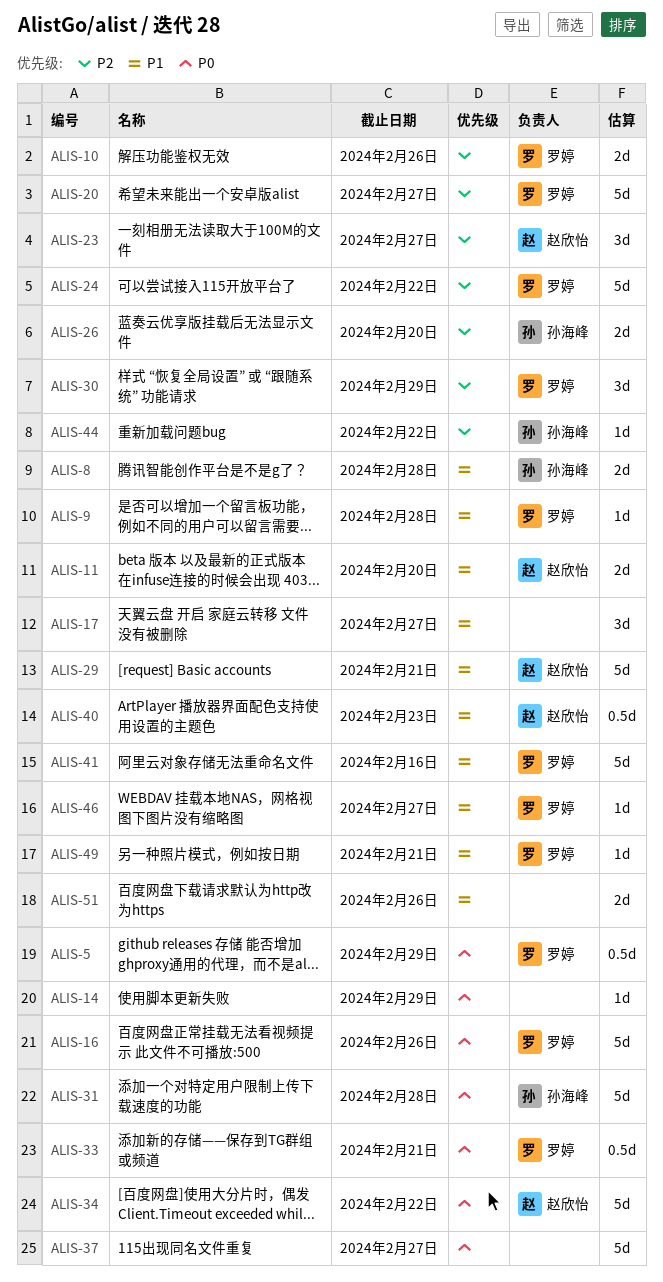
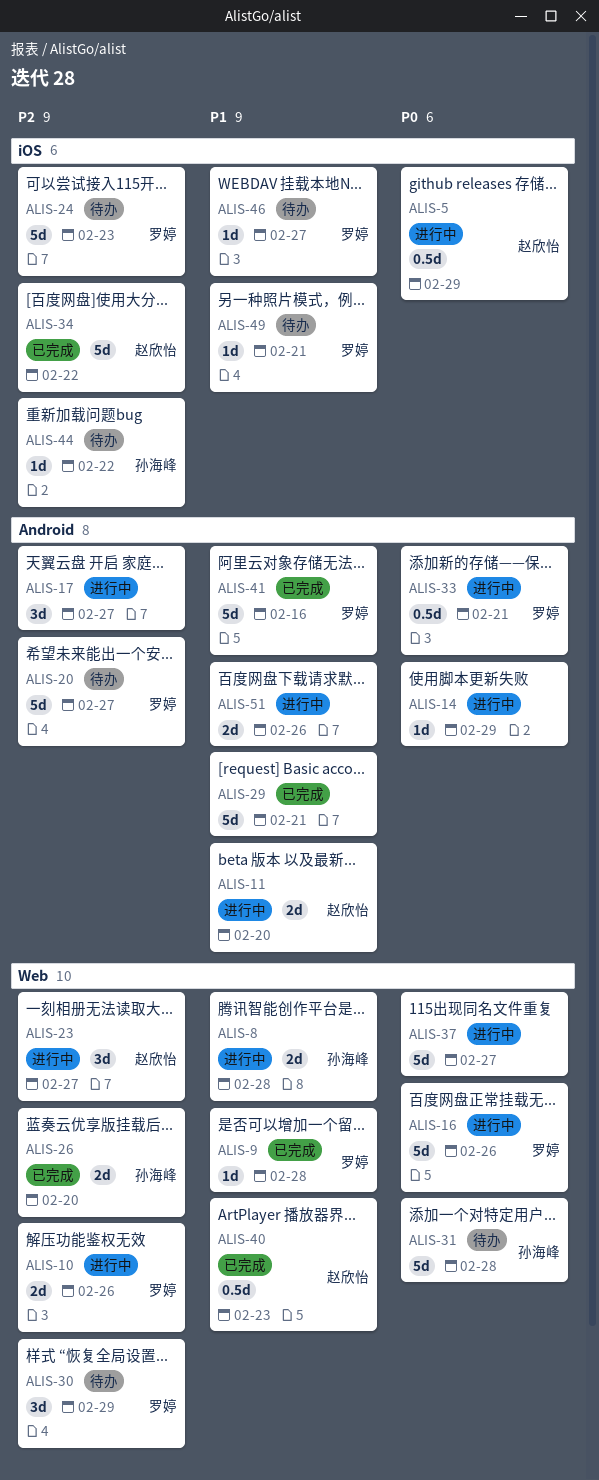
ALIS-5, owner: 罗婷 -> 赵欣怡
ALIS-17, priority: P1 -> P2
ALIS-24, due: Feb 22 -> Feb 23
ALIS-29, owner: 赵欣怡 -> none
ALIS-34, priority: P0 -> P2

